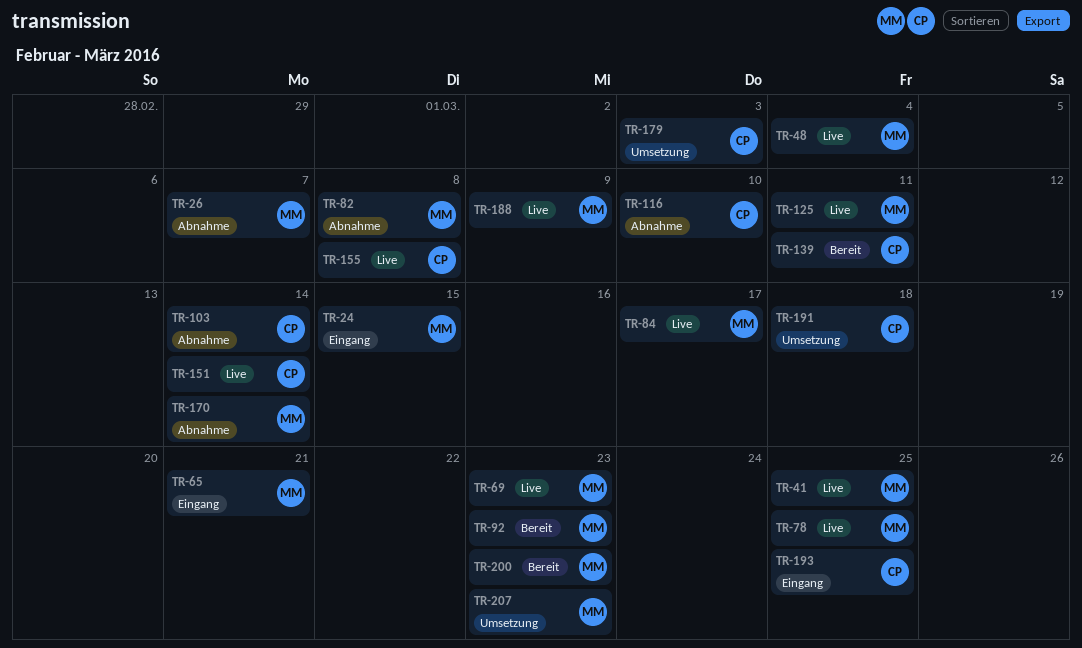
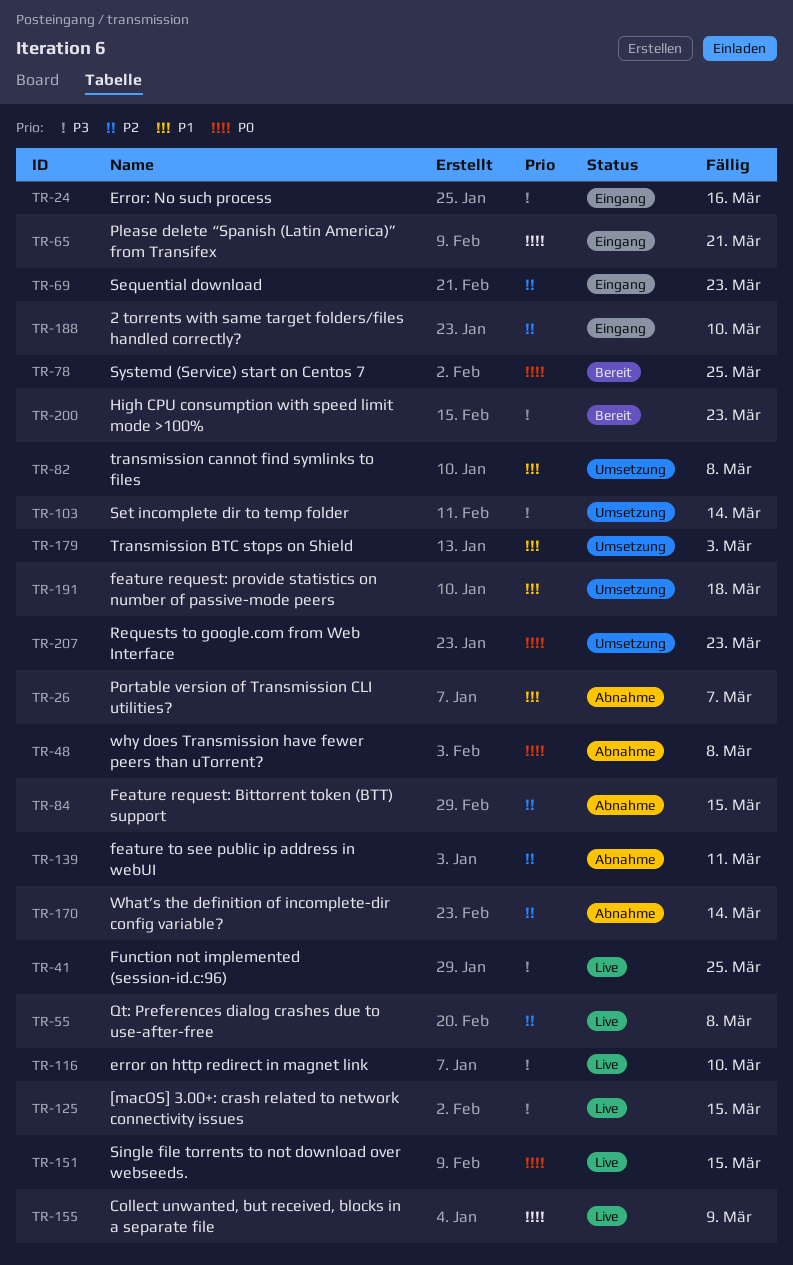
TR-24, due: Mar 15 -> Mar 16
TR-48, status: Live -> Abnahme
TR-48, due: Mar 4 -> Mar 8
TR-55: none -> present
TR-69, status: Live -> Eingang
TR-78, status: Live -> Bereit
TR-82, status: Abnahme -> Umsetzung
TR-84, status: Live -> Abnahme
TR-84, due: Mar 17 -> Mar 15
TR-92: present -> none
TR-103, status: Abnahme -> Umsetzung
TR-116, status: Abnahme -> Live
TR-125, due: Mar 11 -> Mar 15
TR-139, status: Bereit -> Abnahme
TR-151, due: Mar 14 -> Mar 15
TR-155, due: Mar 8 -> Mar 9
TR-188, status: Live -> Eingang
TR-188, due: Mar 9 -> Mar 10
TR-193: present -> none

